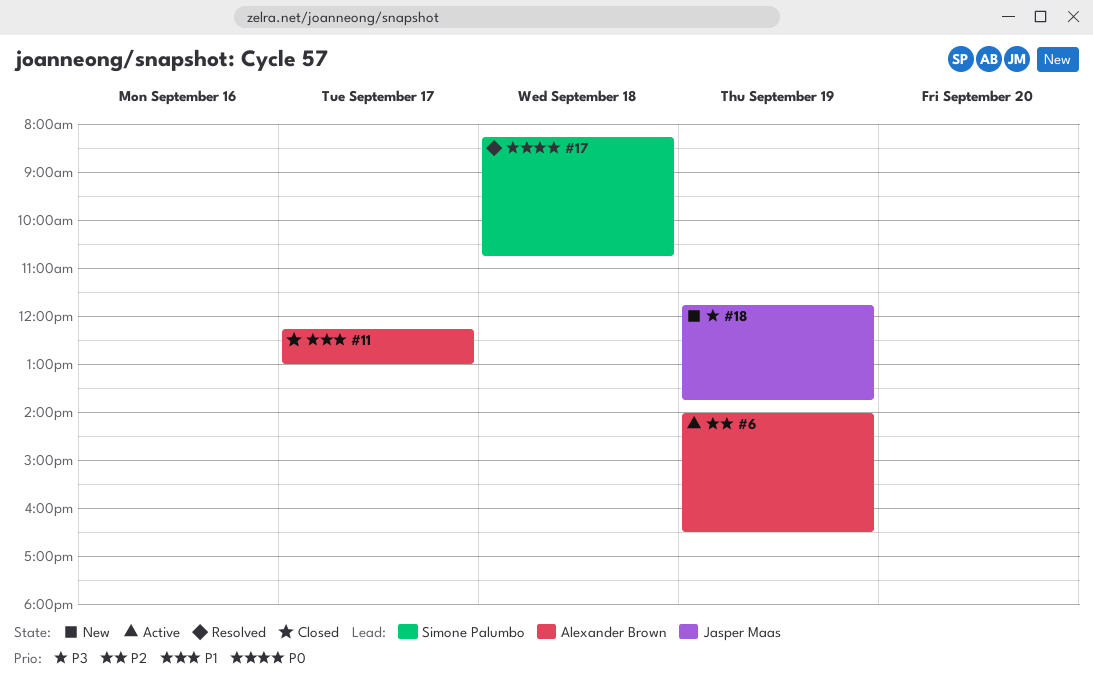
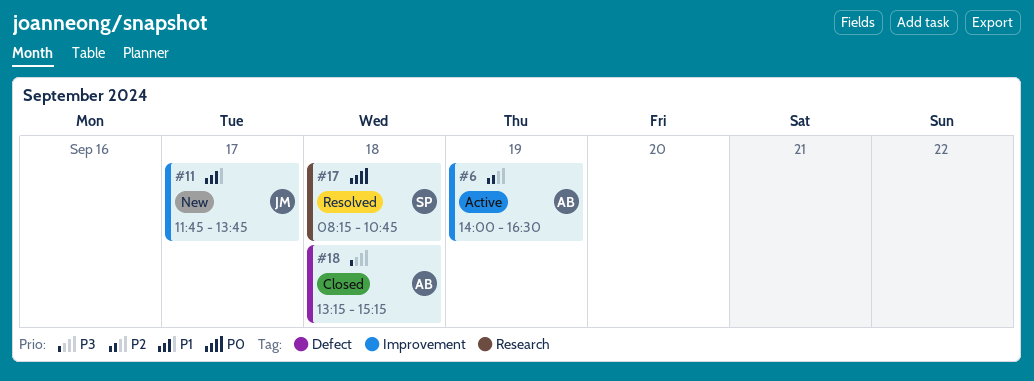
#11, status: Closed -> New
#11, owner: Alexander Brown -> Jasper Maas
#11, begins: 12:15 -> 11:45
#11, ends: 13:00 -> 13:45
#18, status: New -> Closed
#18, owner: Jasper Maas -> Alexander Brown
#18, day: Sep 19 -> Sep 18
#18, begins: 11:45 -> 13:15
#18, ends: 13:45 -> 15:15

